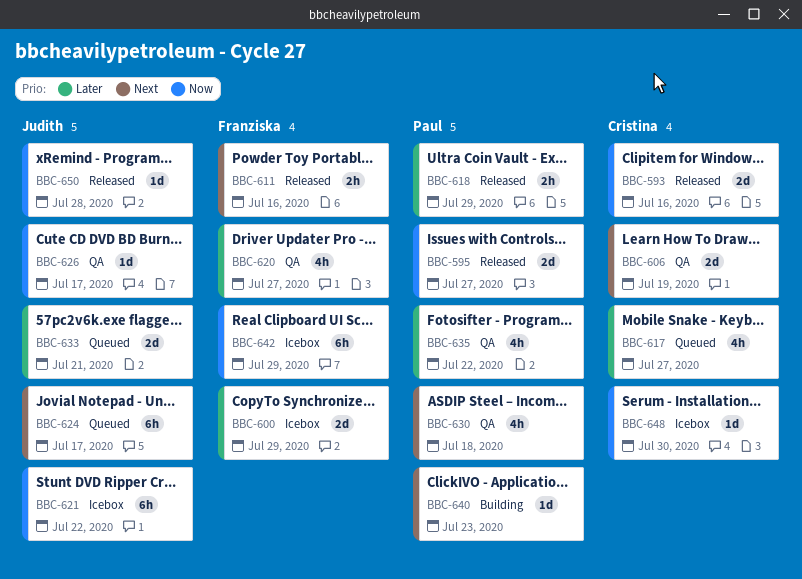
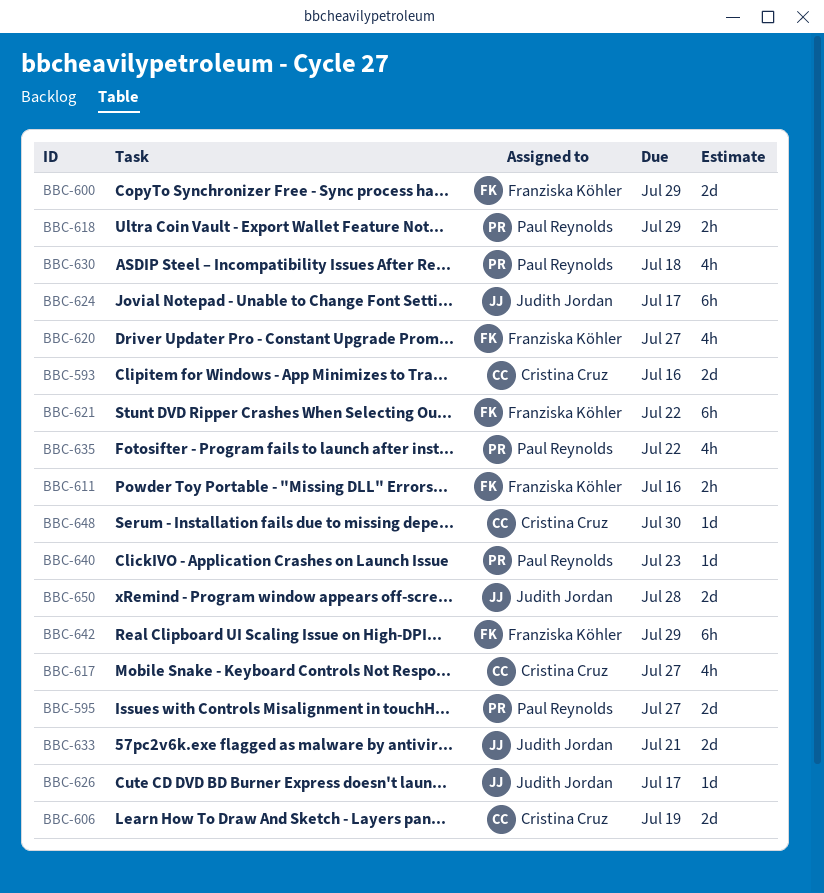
BBC-621, owner: Judith Jordan -> Franziska Köhler
BBC-650, estimate: 1d -> 2d

